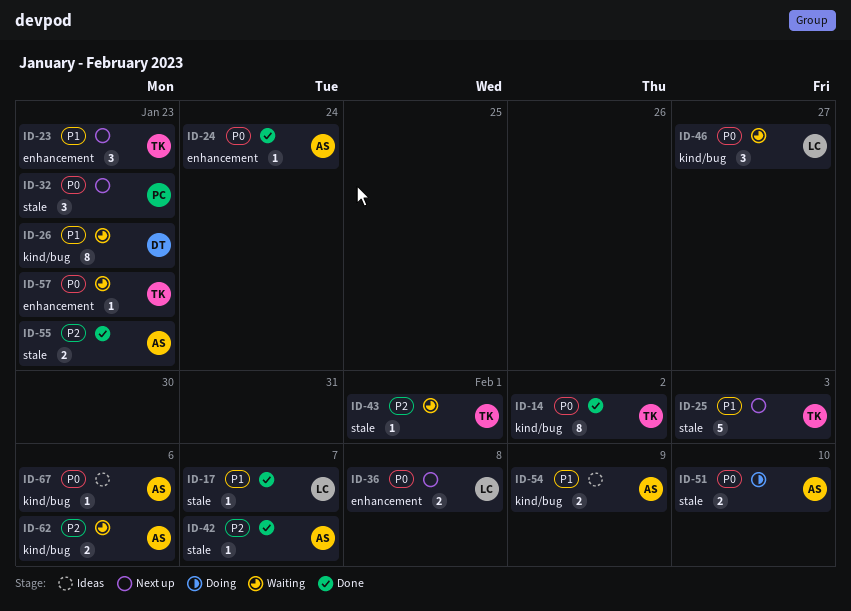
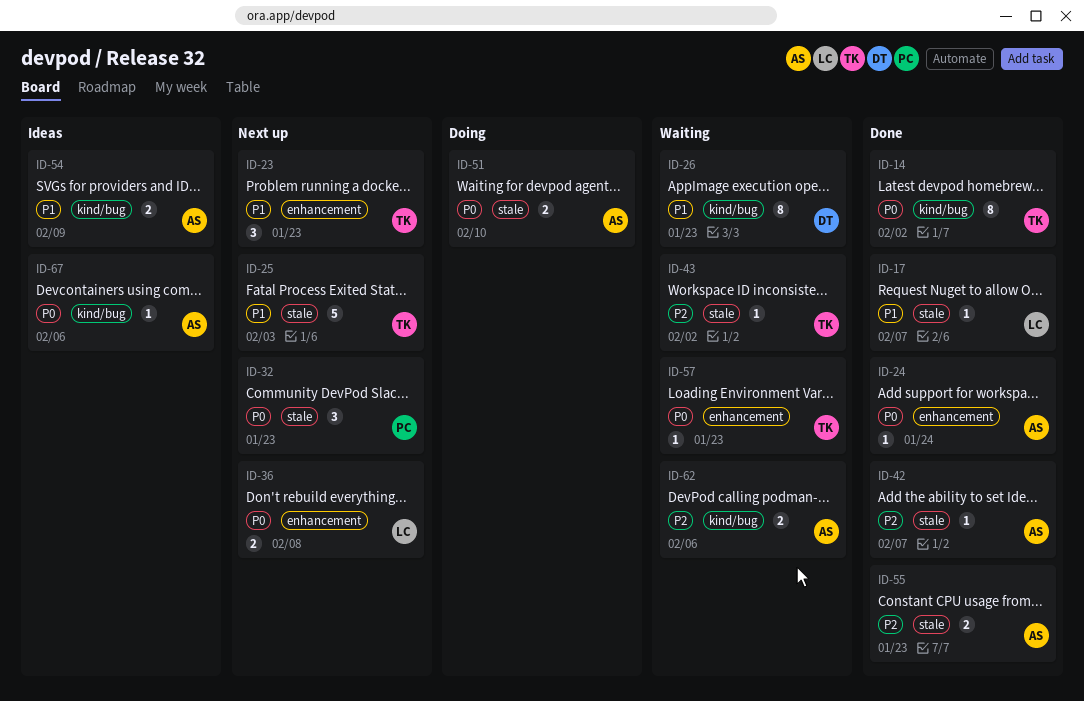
ID-43, due: Feb 1 -> Feb 2
ID-46: present -> none

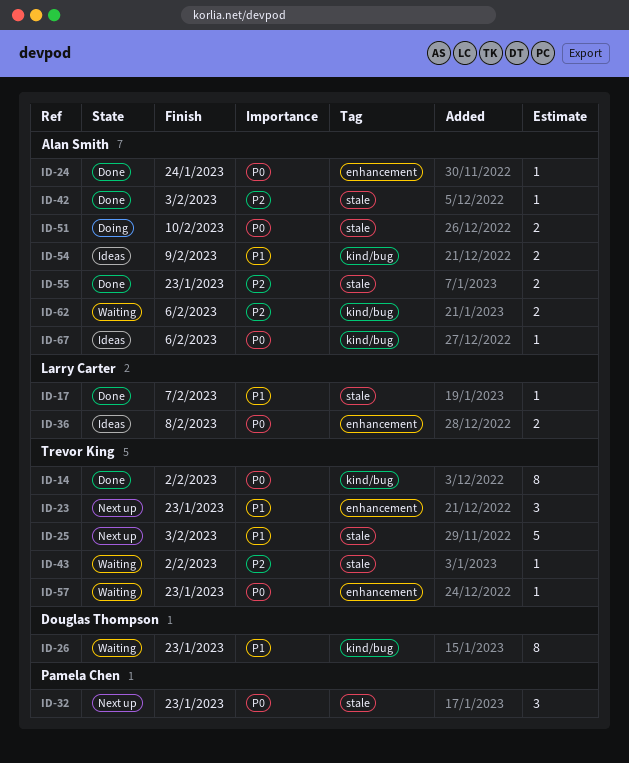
ID-36, status: Next up -> Ideas
ID-42, due: Feb 7 -> Feb 3

